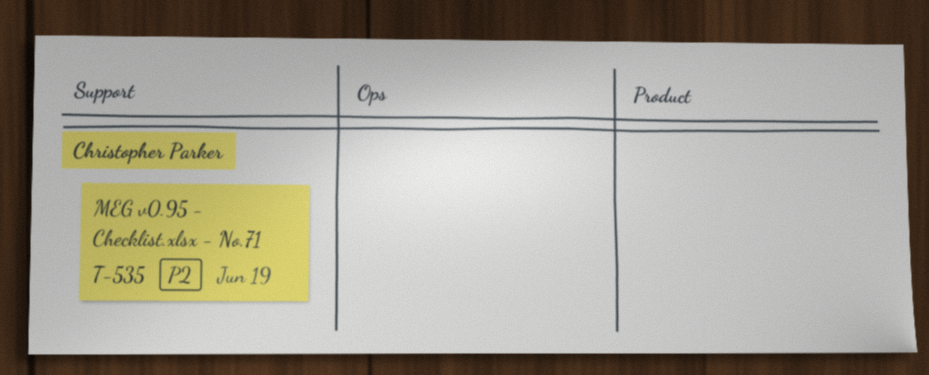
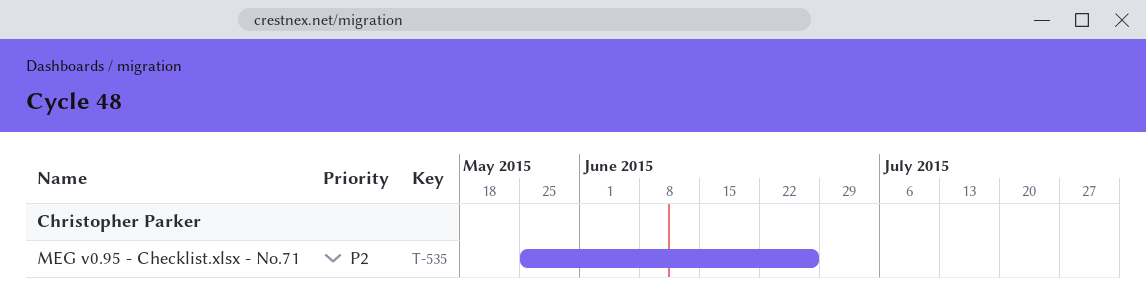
T-535, due: Jun 19 -> Jun 26

